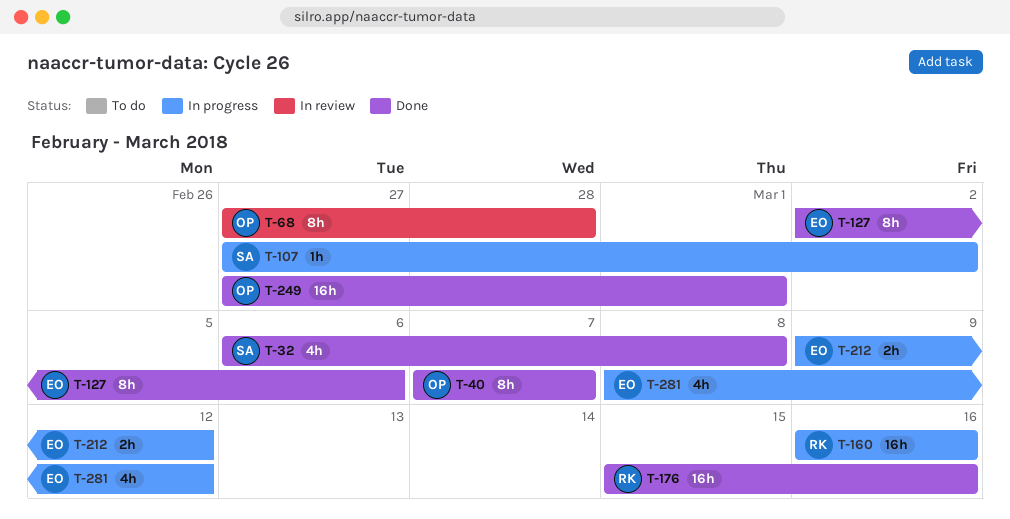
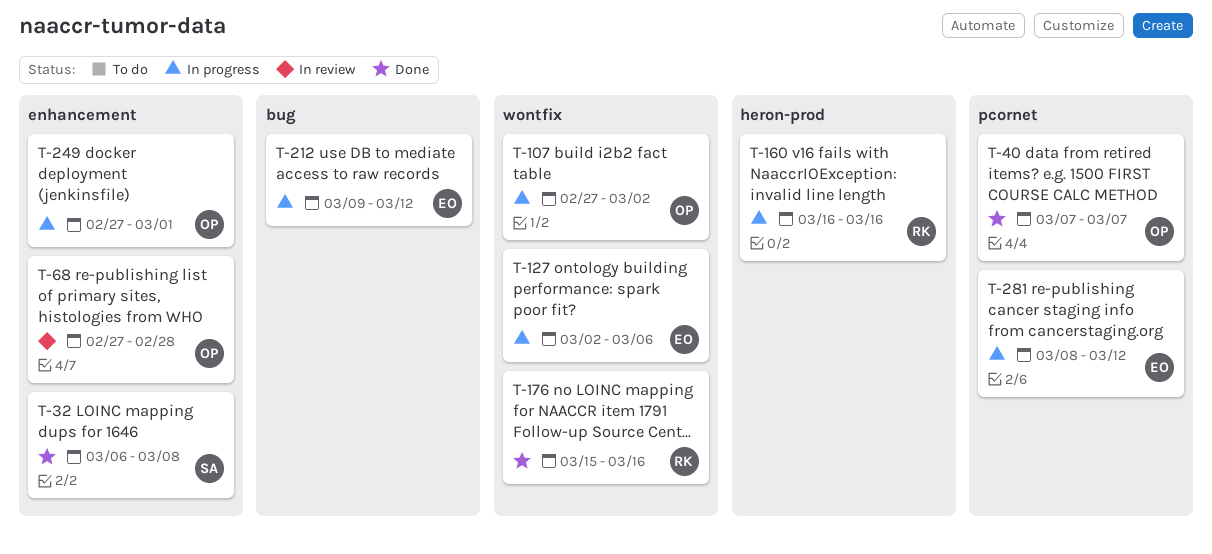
T-107, owner: SA -> OP
T-127, status: Done -> In progress
T-249, status: Done -> In progress

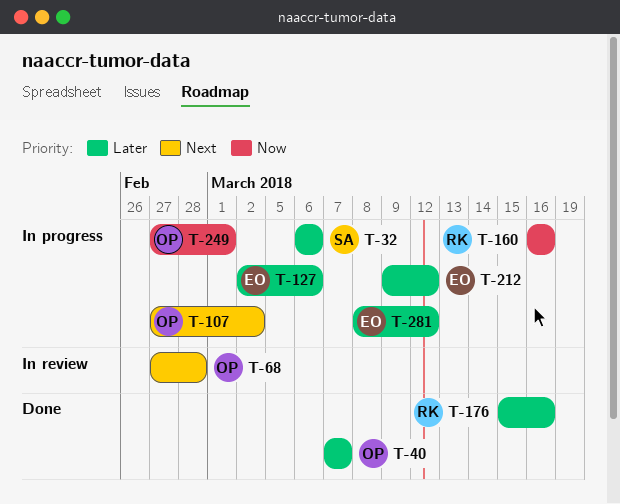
T-32, status: Done -> In progress
T-32, due: Mar 8 -> Mar 6

